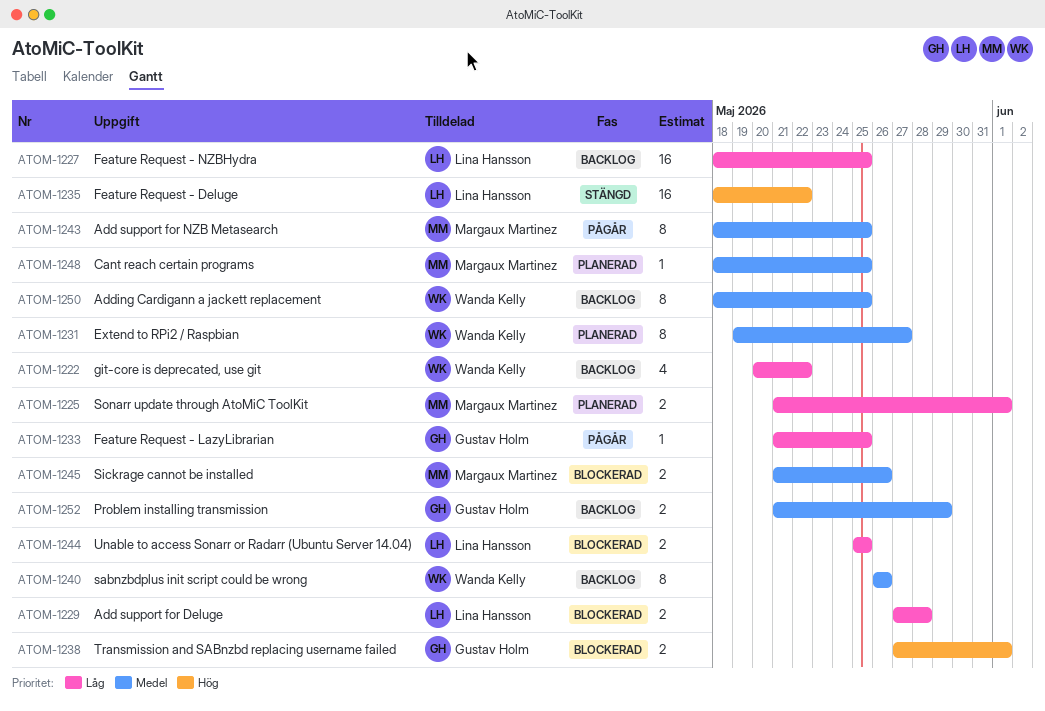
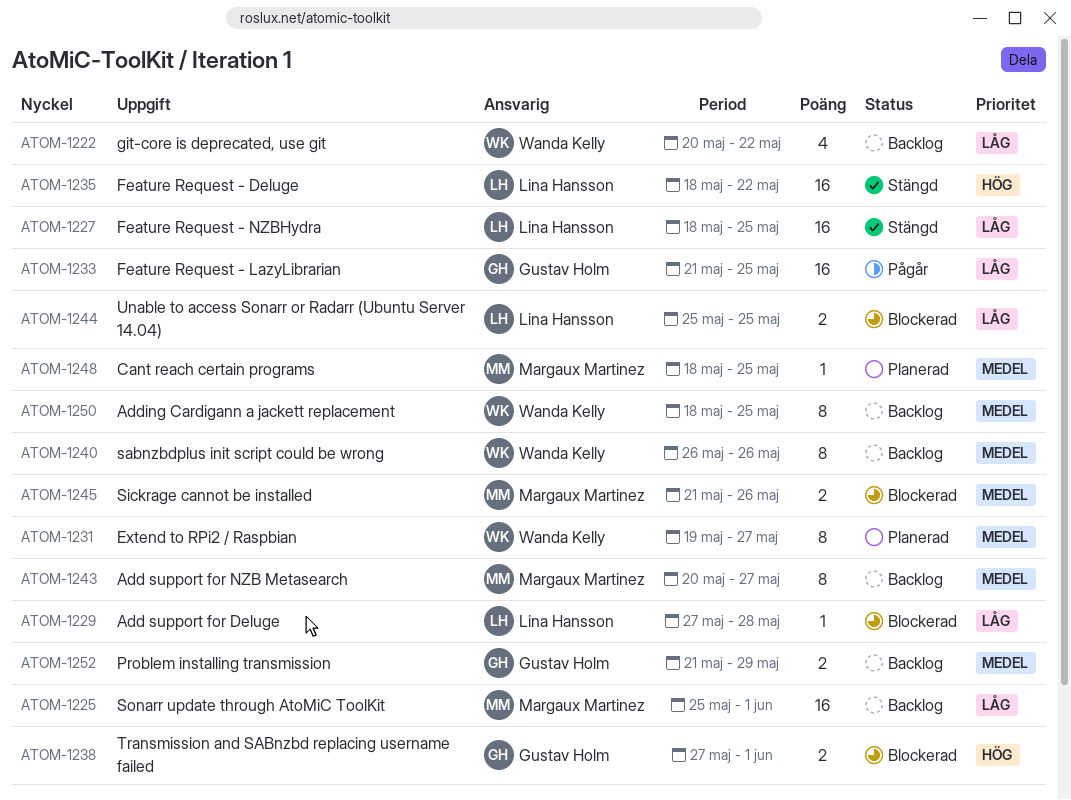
ATOM-1225, status: Planerad -> Backlog
ATOM-1225, estimate: 2 -> 16
ATOM-1225, start: May 21 -> May 25
ATOM-1227, status: Backlog -> Stängd
ATOM-1229, estimate: 2 -> 1
ATOM-1233, estimate: 1 -> 16
ATOM-1243, status: Pågår -> Backlog
ATOM-1243, start: May 18 -> May 20
ATOM-1243, due: May 25 -> May 27

